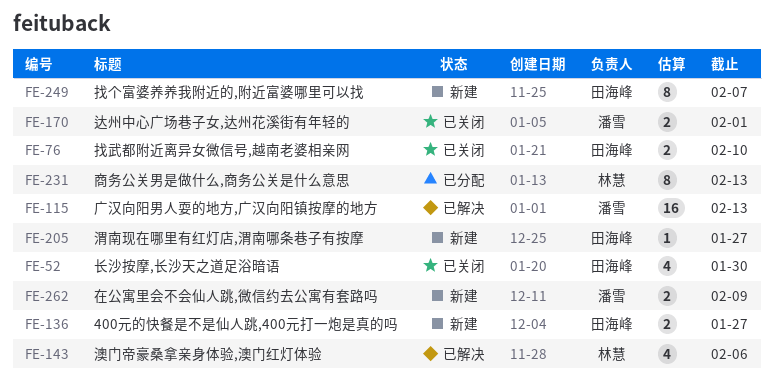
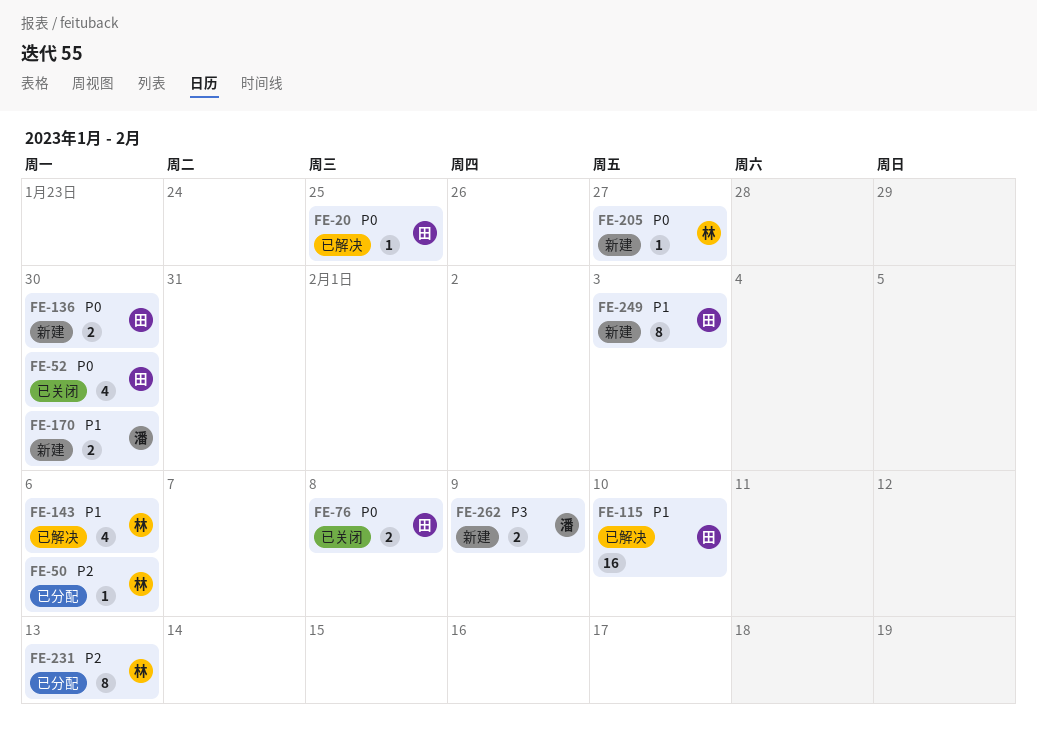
FE-20: none -> present
FE-50: none -> present
FE-76, due: Feb 10 -> Feb 8
FE-115, owner: 潘雪 -> 田海峰
FE-115, due: Feb 13 -> Feb 10
FE-136, due: Jan 27 -> Jan 30
FE-170, status: 已关闭 -> 新建
FE-170, due: Feb 1 -> Jan 30
FE-205, owner: 田海峰 -> 林慧
FE-249, due: Feb 7 -> Feb 3

